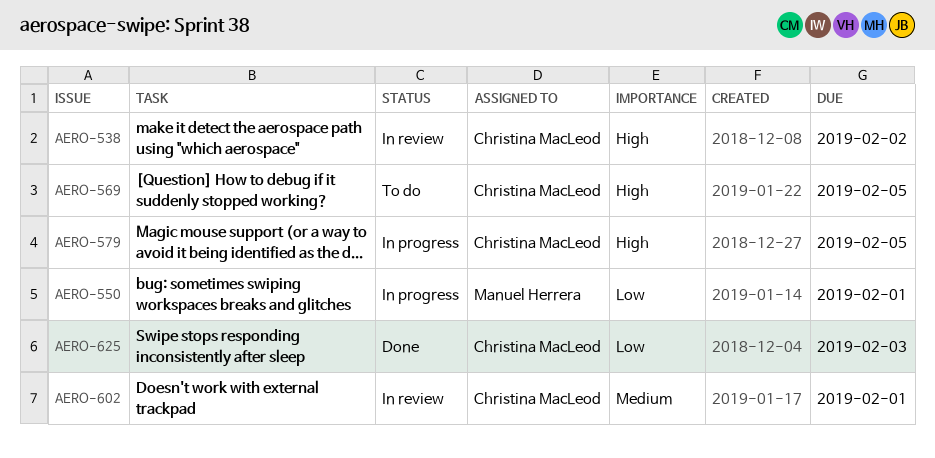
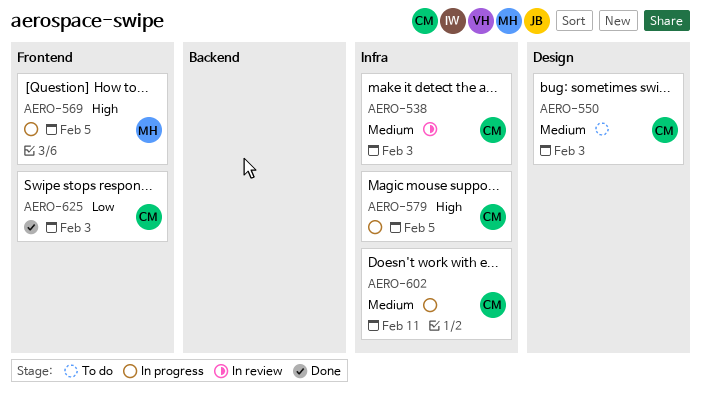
AERO-538, priority: High -> Medium
AERO-538, due: Feb 2 -> Feb 3
AERO-550, status: In progress -> To do
AERO-550, owner: Manuel Herrera -> Christina MacLeod
AERO-550, priority: Low -> Medium
AERO-550, due: Feb 1 -> Feb 3
AERO-569, status: To do -> In progress
AERO-569, owner: Christina MacLeod -> Manuel Herrera
AERO-602, status: In review -> In progress
AERO-602, due: Feb 1 -> Feb 11

